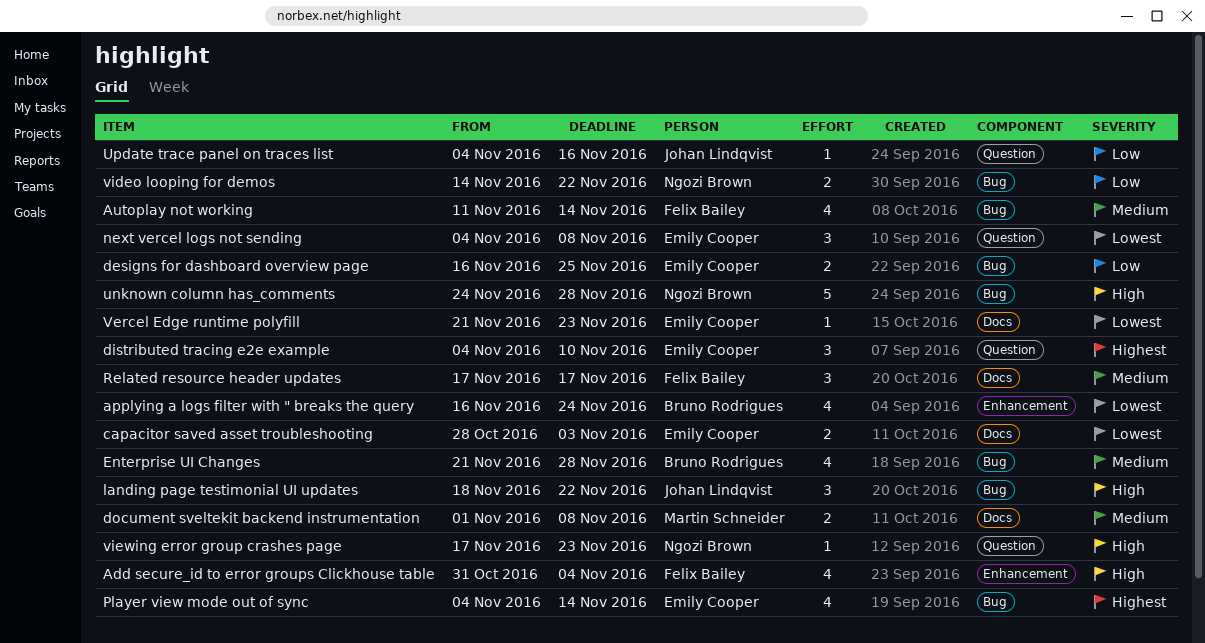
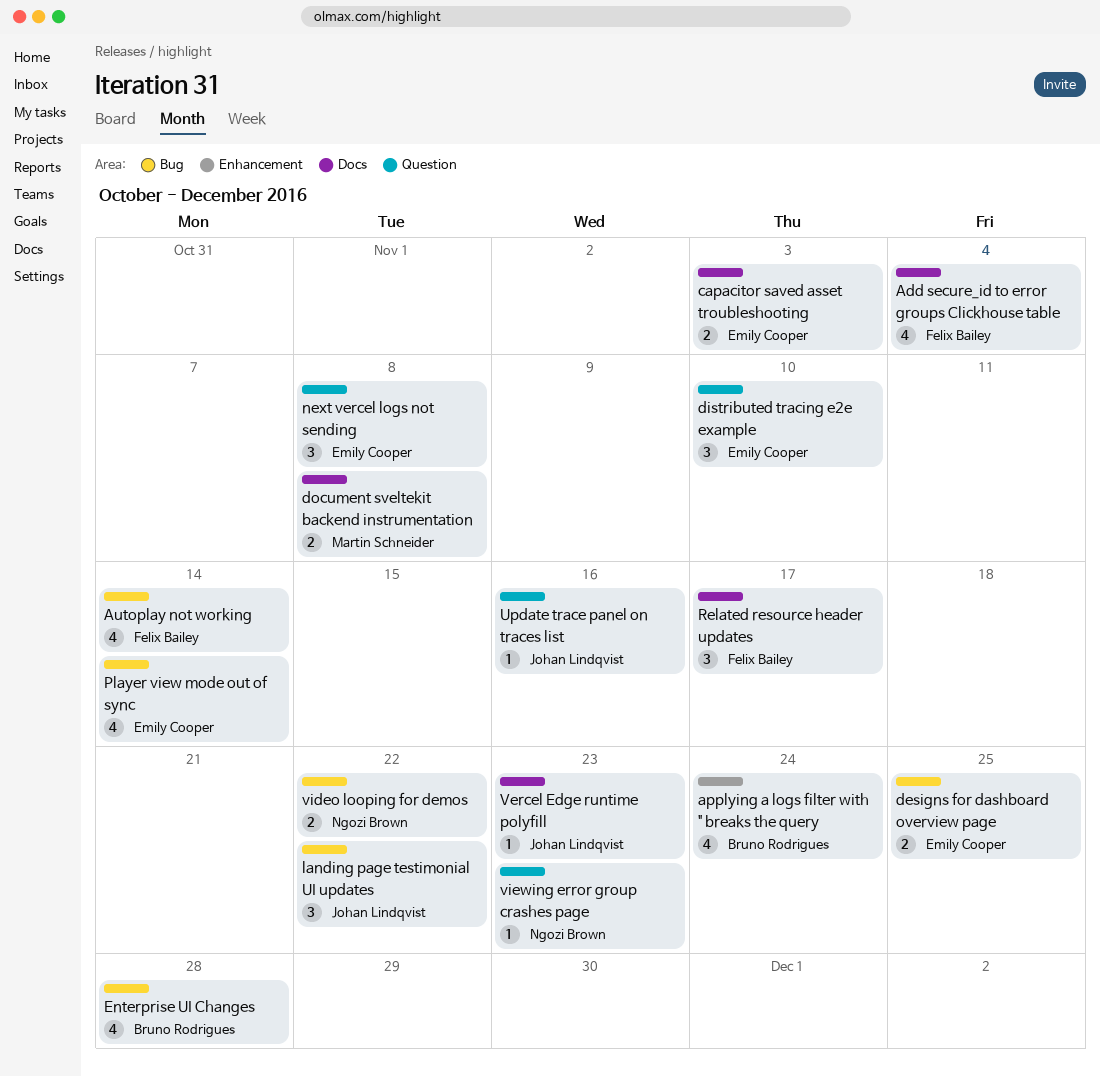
Add secure_id to error groups Clickhouse table, label: Enhancement -> Docs
unknown column has_comments: present -> none
Vercel Edge runtime polyfill, owner: Emily Cooper -> Johan Lindqvist

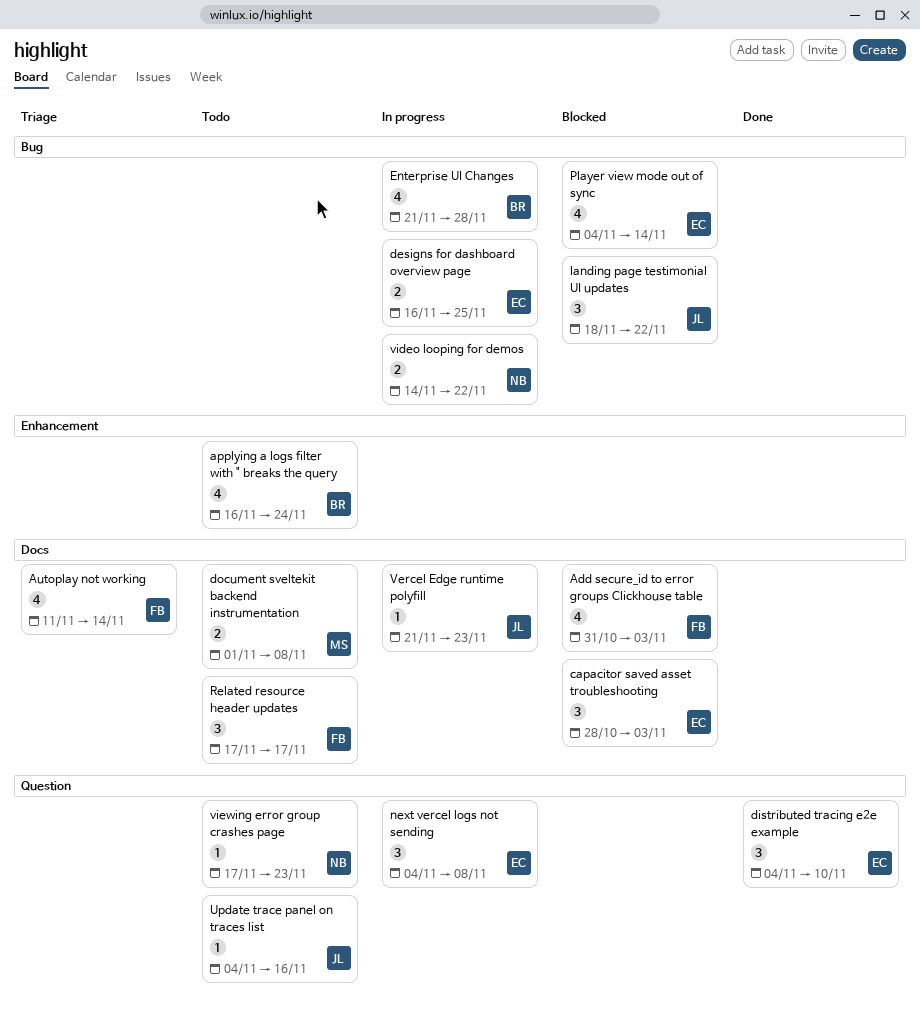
Add secure_id to error groups Clickhouse table, due: Nov 4 -> Nov 3
Autoplay not working, label: Bug -> Docs
capacitor saved asset troubleshooting, estimate: 2 -> 3

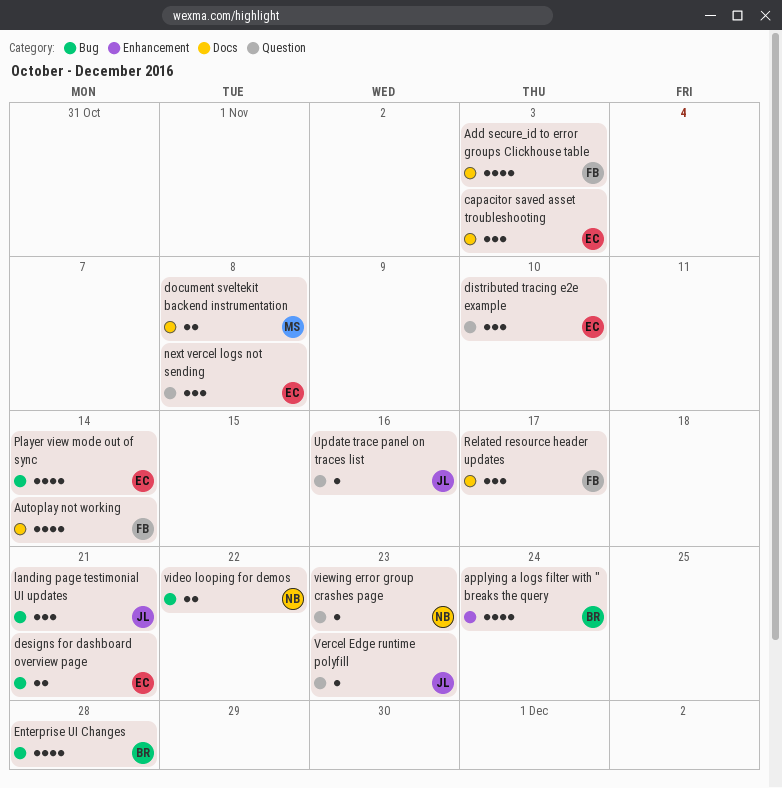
designs for dashboard overview page, due: Nov 25 -> Nov 21
landing page testimonial UI updates, due: Nov 22 -> Nov 21
Vercel Edge runtime polyfill, label: Docs -> Question

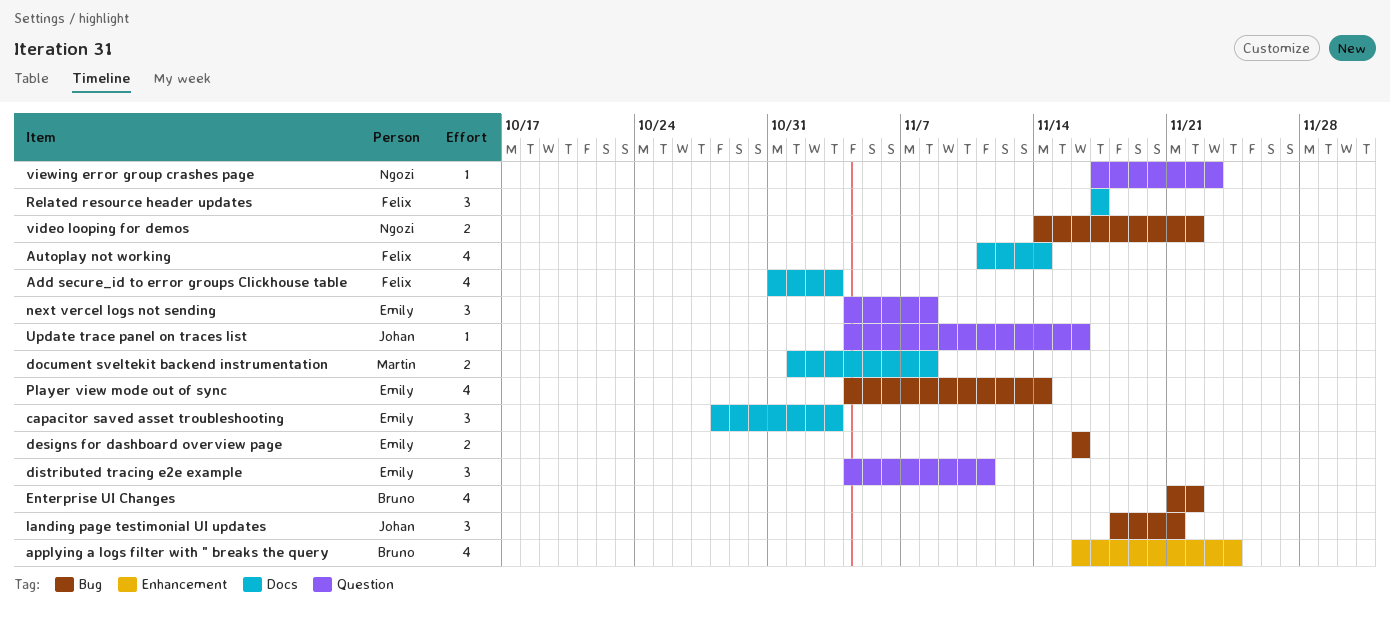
designs for dashboard overview page, due: Nov 21 -> Nov 16
distributed tracing e2e example, due: Nov 10 -> Nov 11
Enterprise UI Changes, due: Nov 28 -> Nov 22
Vercel Edge runtime polyfill: present -> none

